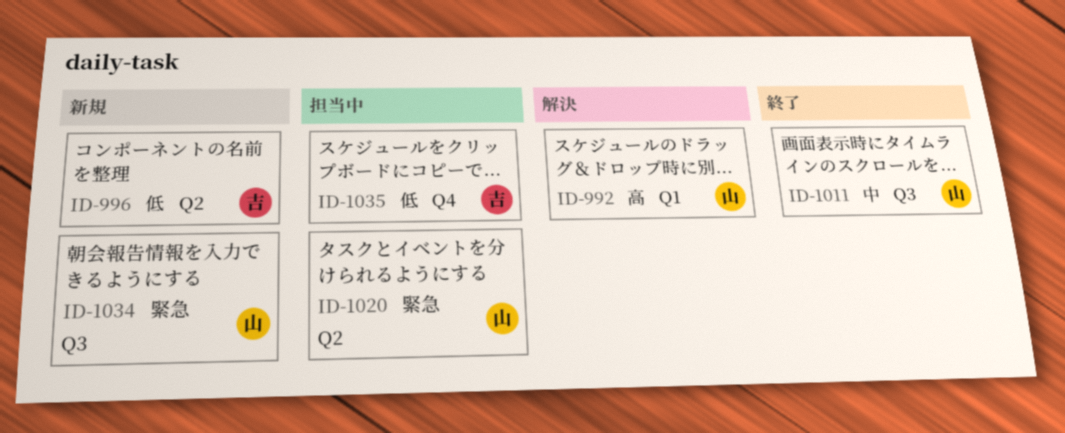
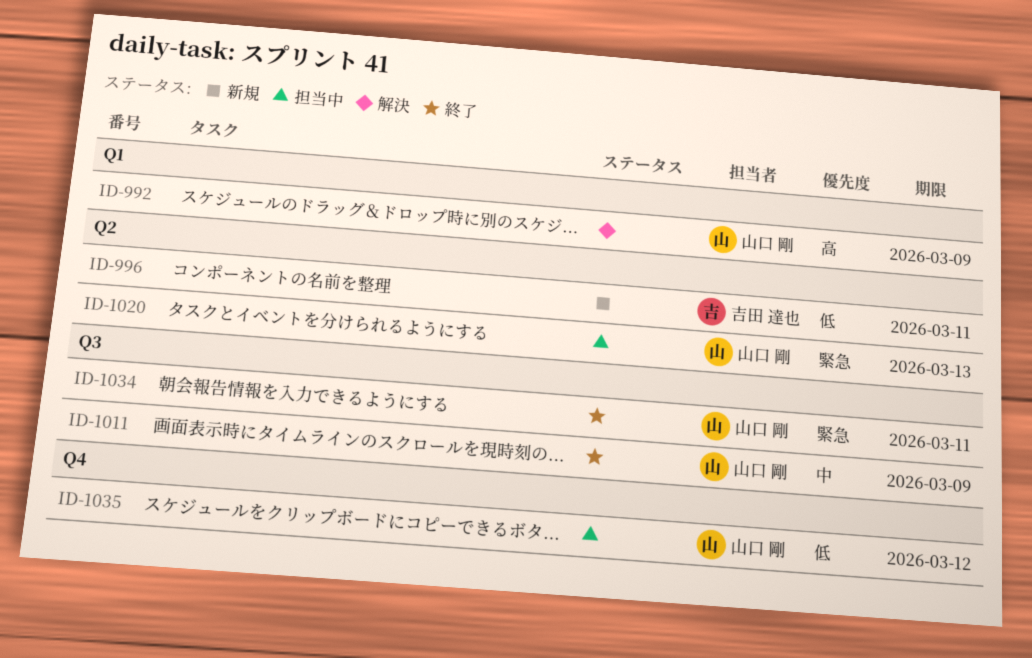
ID-1034, status: 新規 -> 終了
ID-1035, owner: 吉田 達也 -> 山口 剛

